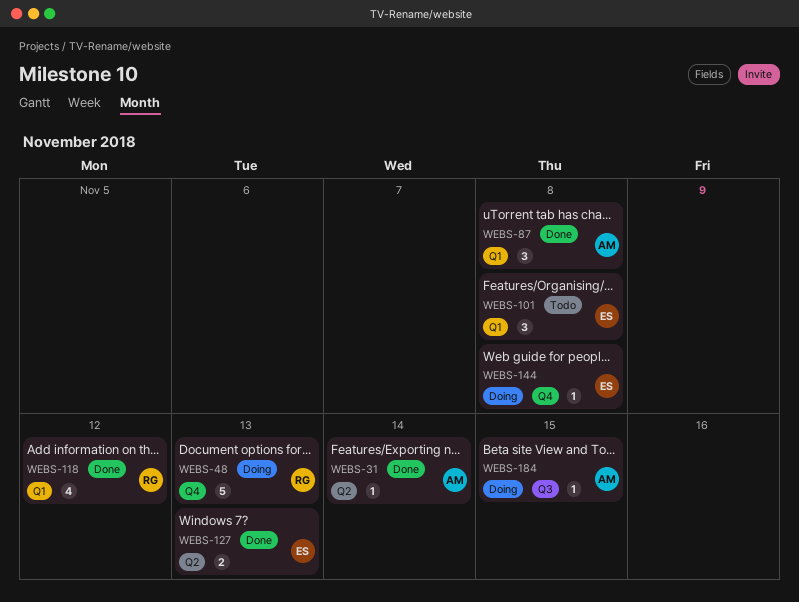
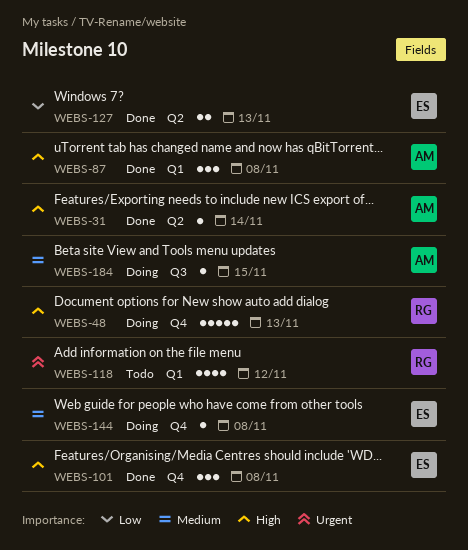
WEBS-101, status: Todo -> Done
WEBS-101, label: Q1 -> Q4
WEBS-118, status: Done -> Todo

